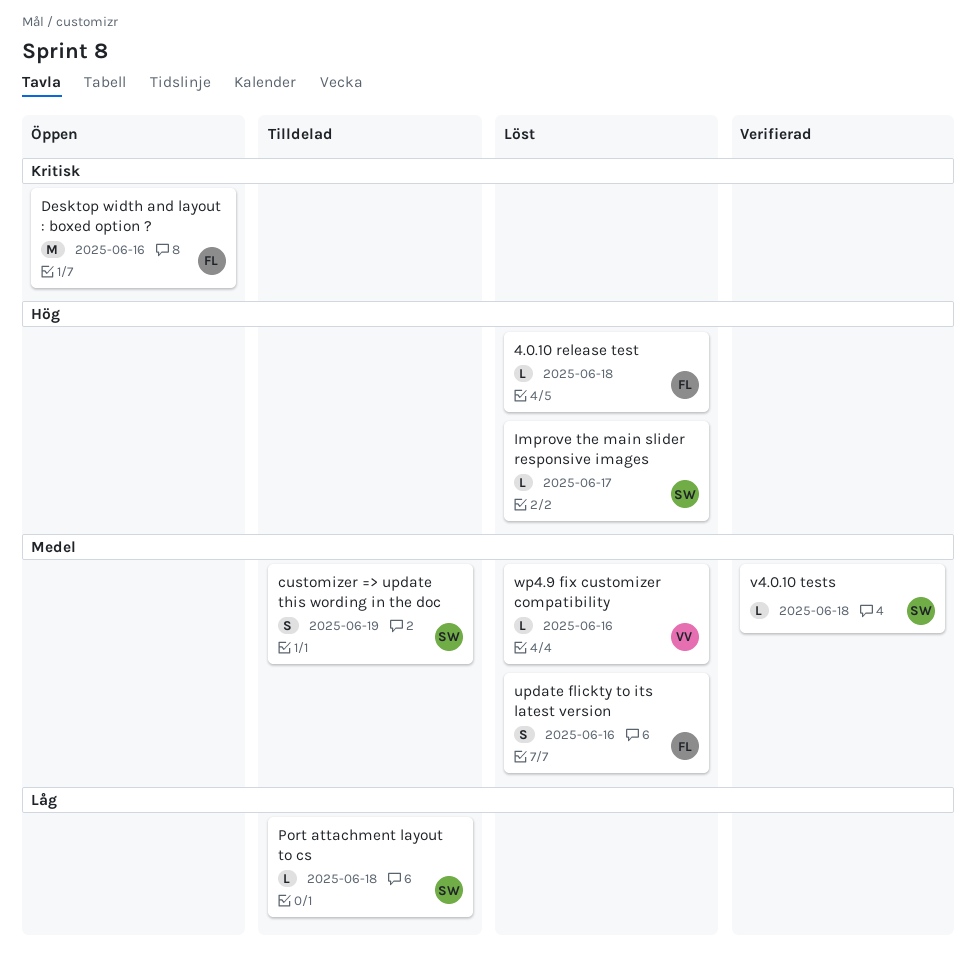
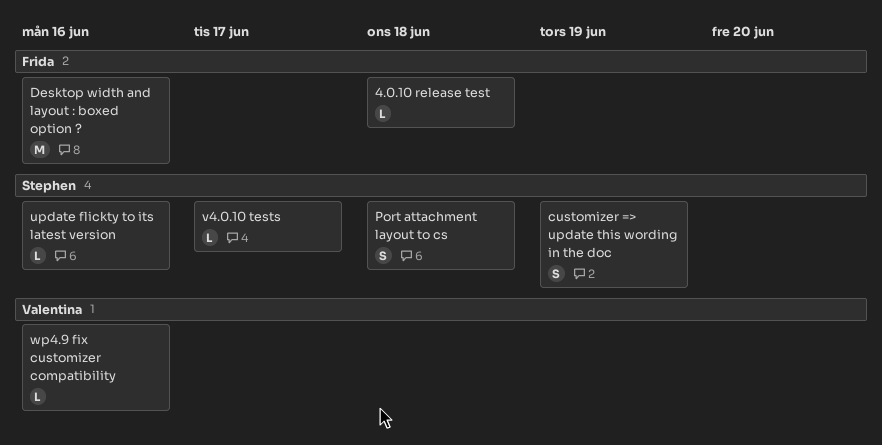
Improve the main slider responsive images: present -> none
Port attachment layout to cs, estimate: L -> S
update flickty to its latest version, owner: Frida -> Stephen
update flickty to its latest version, estimate: S -> L
v4.0.10 tests, due: Jun 18 -> Jun 17

